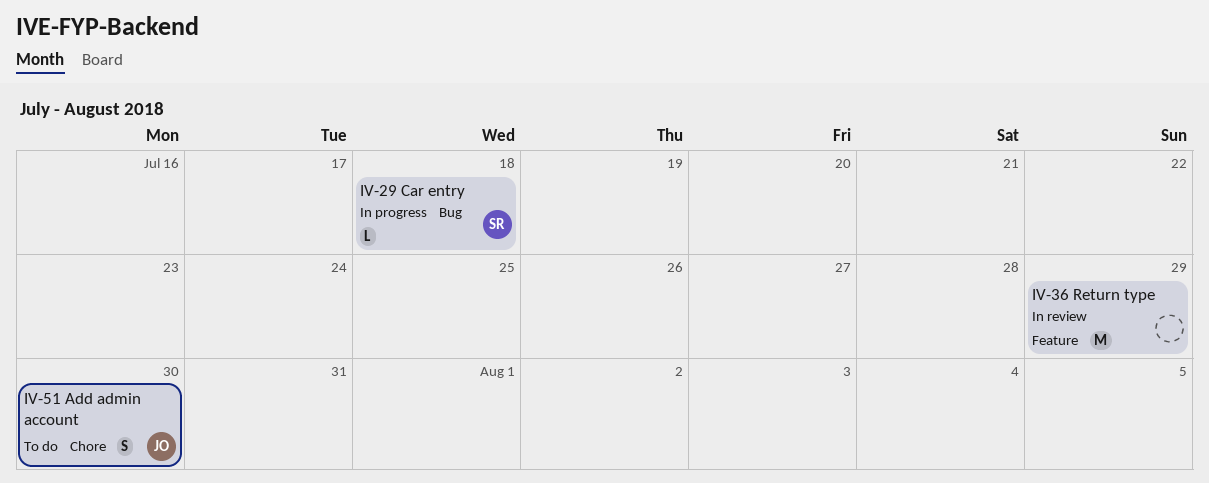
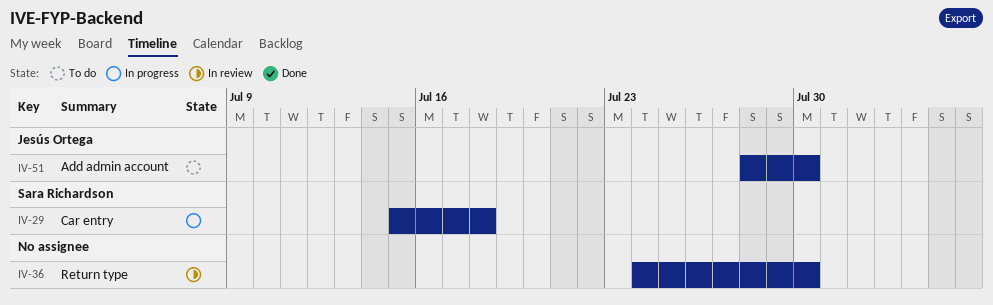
IV-36, due: Jul 29 -> Jul 30

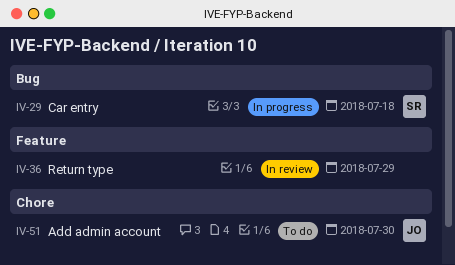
IV-36, due: Jul 30 -> Jul 29

